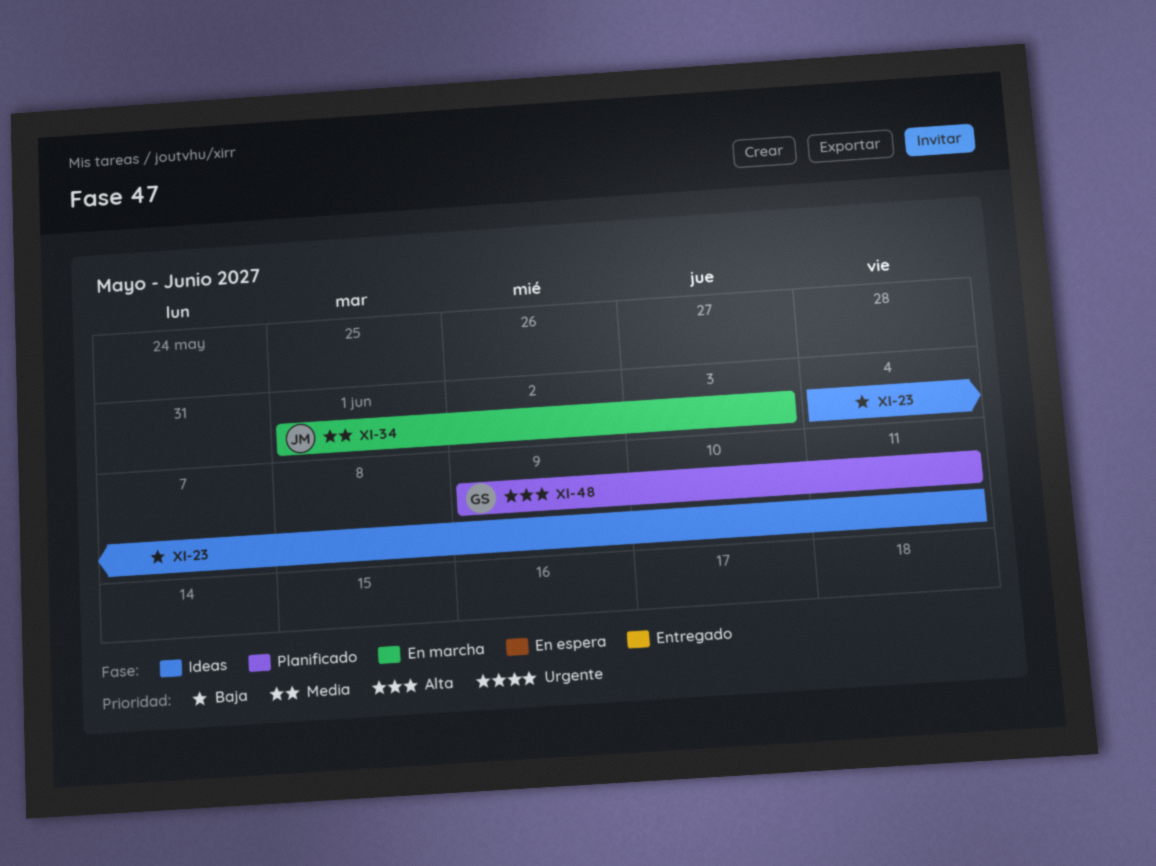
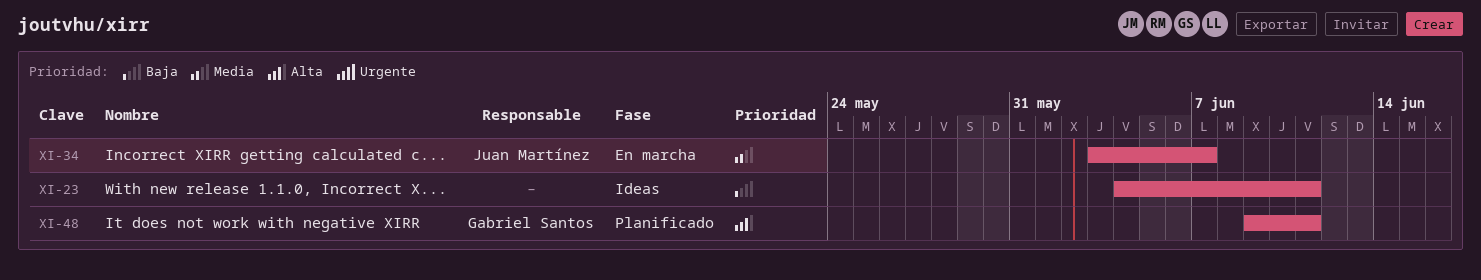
XI-34, start: Jun 1 -> Jun 3
XI-34, due: Jun 3 -> Jun 7

